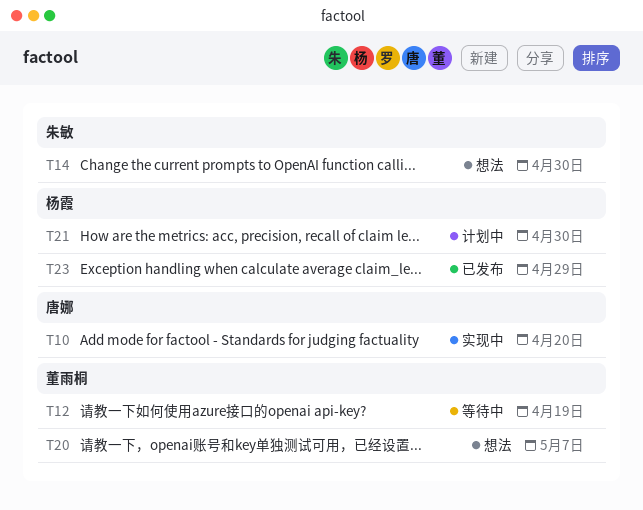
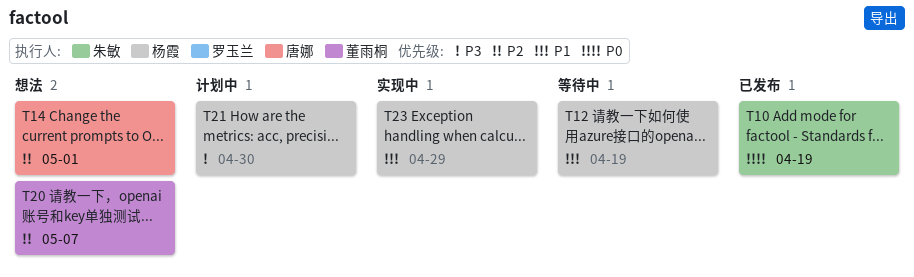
T10, status: 实现中 -> 已发布
T10, owner: 唐娜 -> 朱敏
T10, due: Apr 20 -> Apr 19
T12, owner: 董雨桐 -> 杨霞
T14, owner: 朱敏 -> 唐娜
T14, due: Apr 30 -> May 1
T23, status: 已发布 -> 实现中

